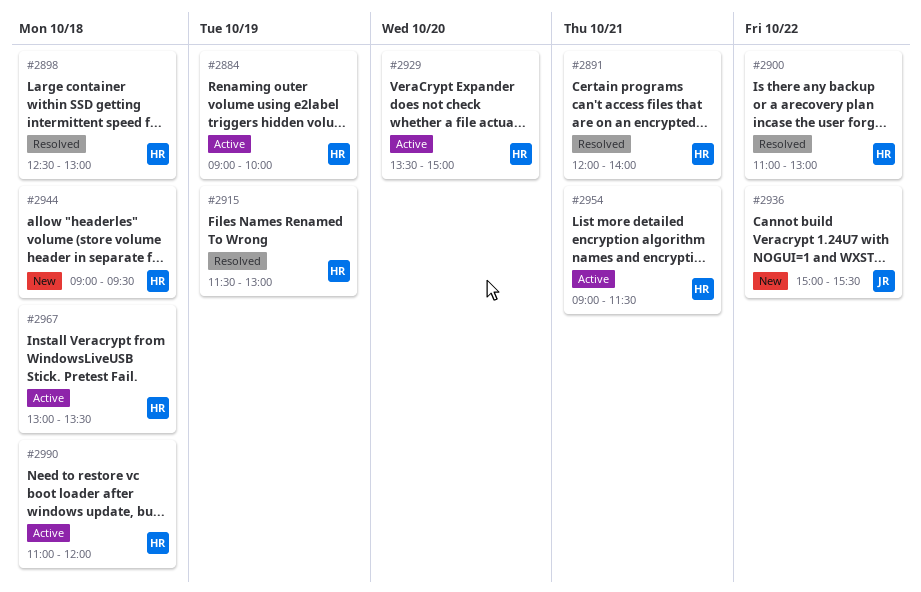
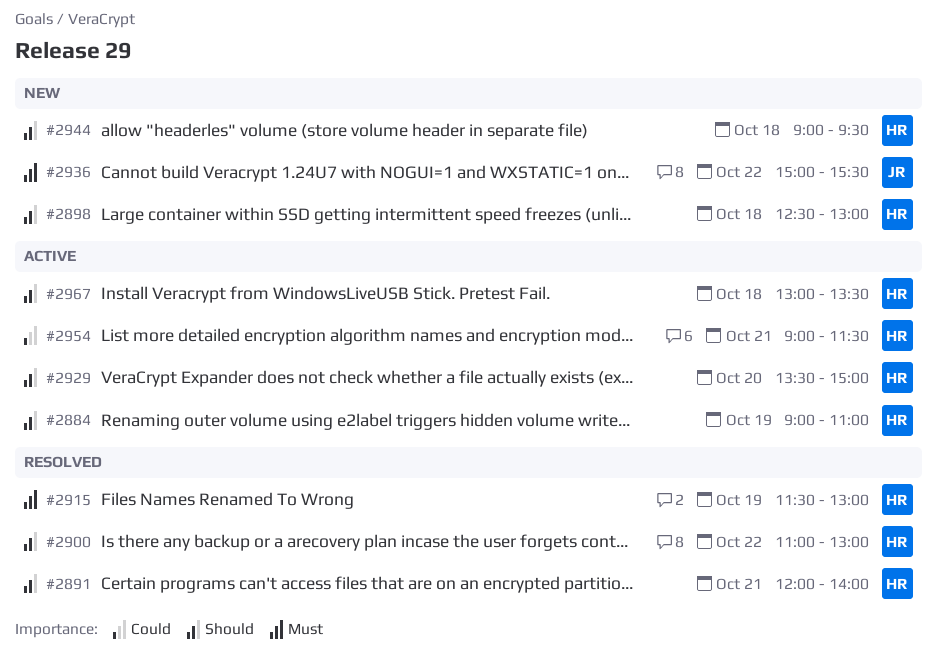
#2884, ends: 10:00 -> 11:00
#2898, status: Resolved -> New
#2990: present -> none

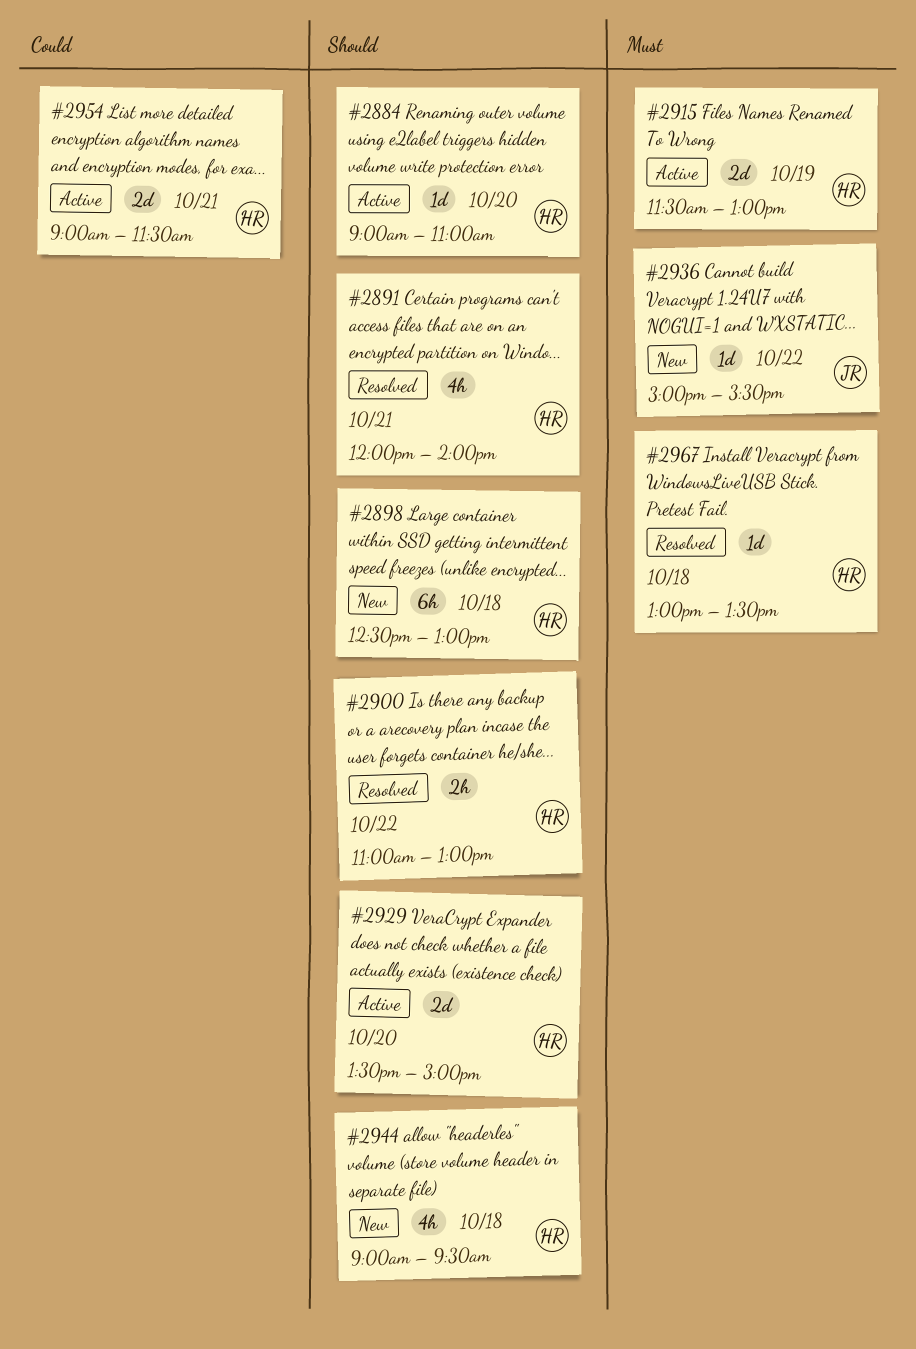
#2884, day: Oct 19 -> Oct 20
#2915, status: Resolved -> Active
#2967, status: Active -> Resolved
#2967, priority: Should -> Must

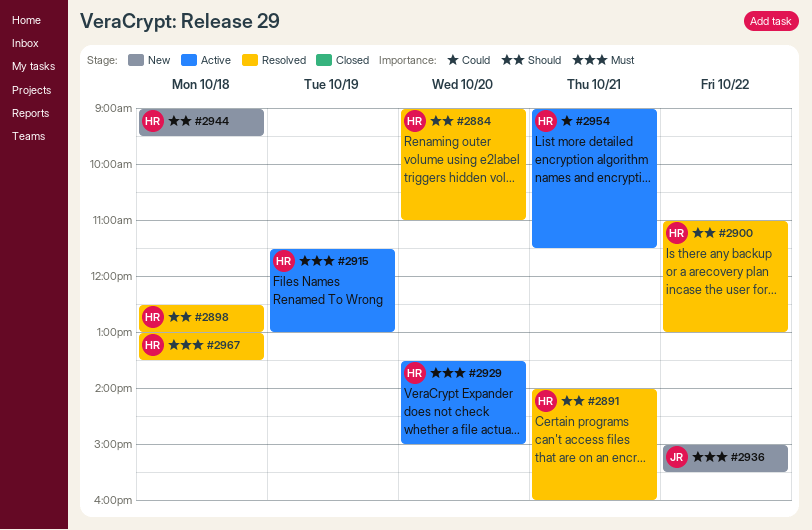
#2884, status: Active -> Resolved
#2891, begins: 12:00 -> 14:00
#2891, ends: 14:00 -> 16:00
#2898, status: New -> Resolved
#2929, priority: Should -> Must

